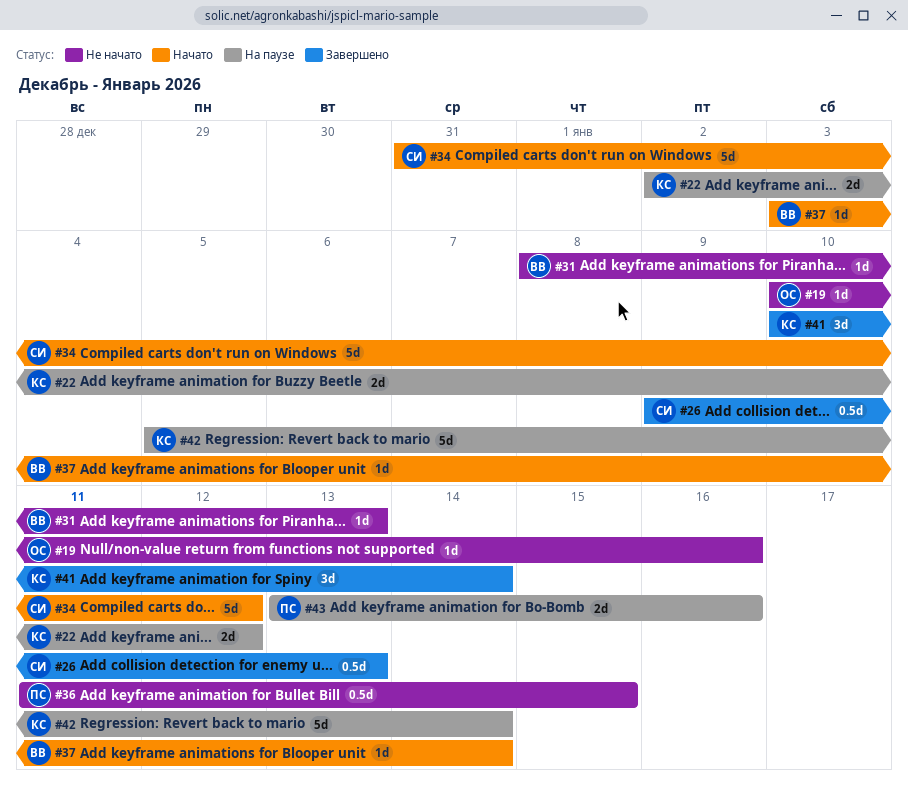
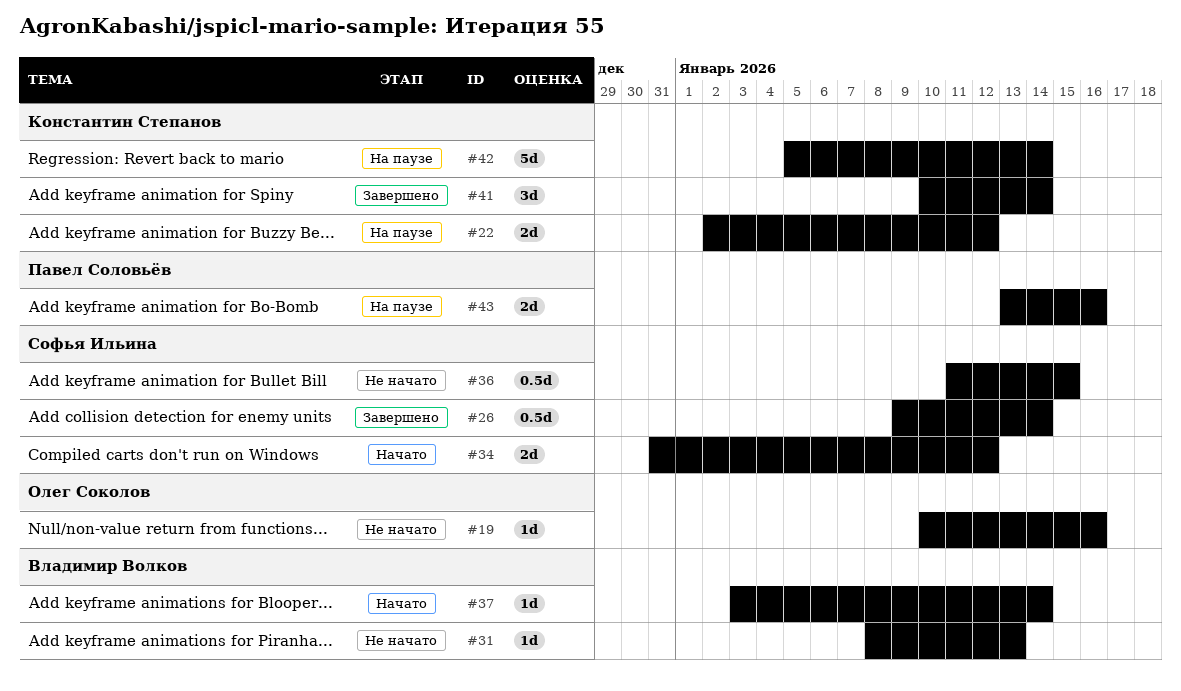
#26, due: Jan 13 -> Jan 14
#34, estimate: 5d -> 2d
#36, owner: Павел Соловьёв -> Софья Ильина

